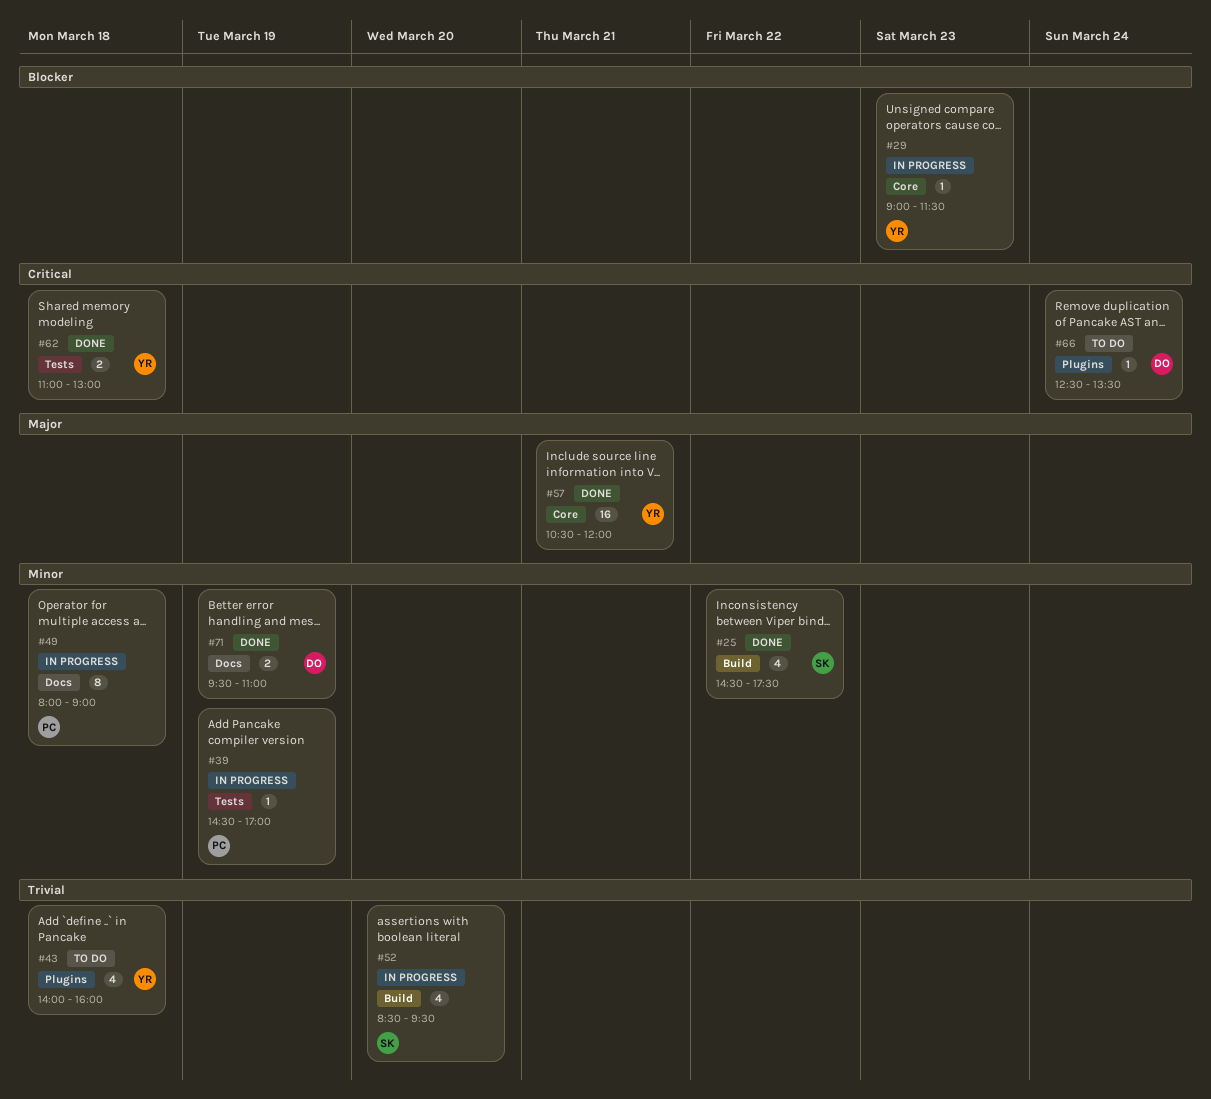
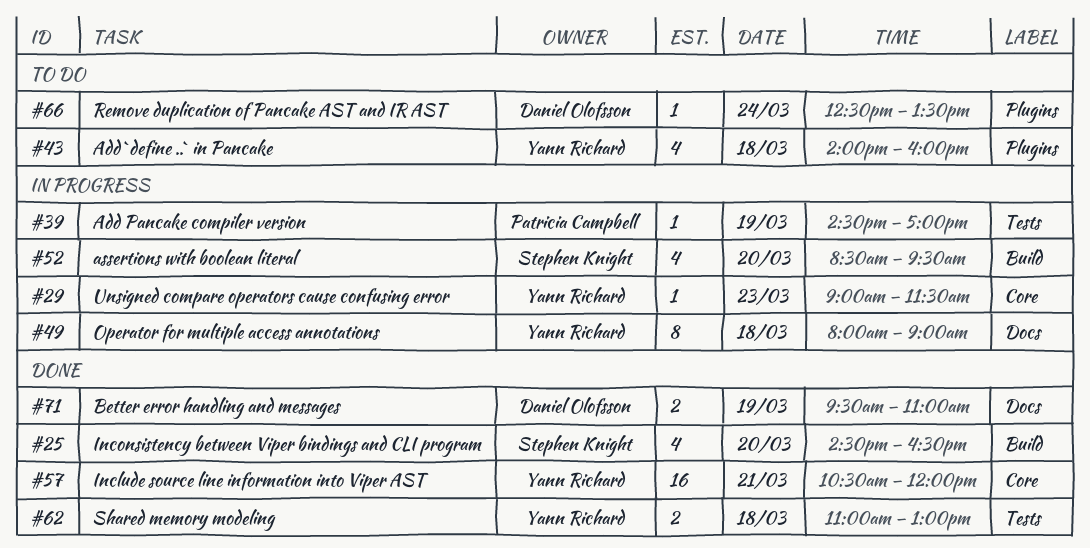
#25, day: Mar 22 -> Mar 20
#25, ends: 17:30 -> 16:30
#49, owner: Patricia Campbell -> Yann Richard

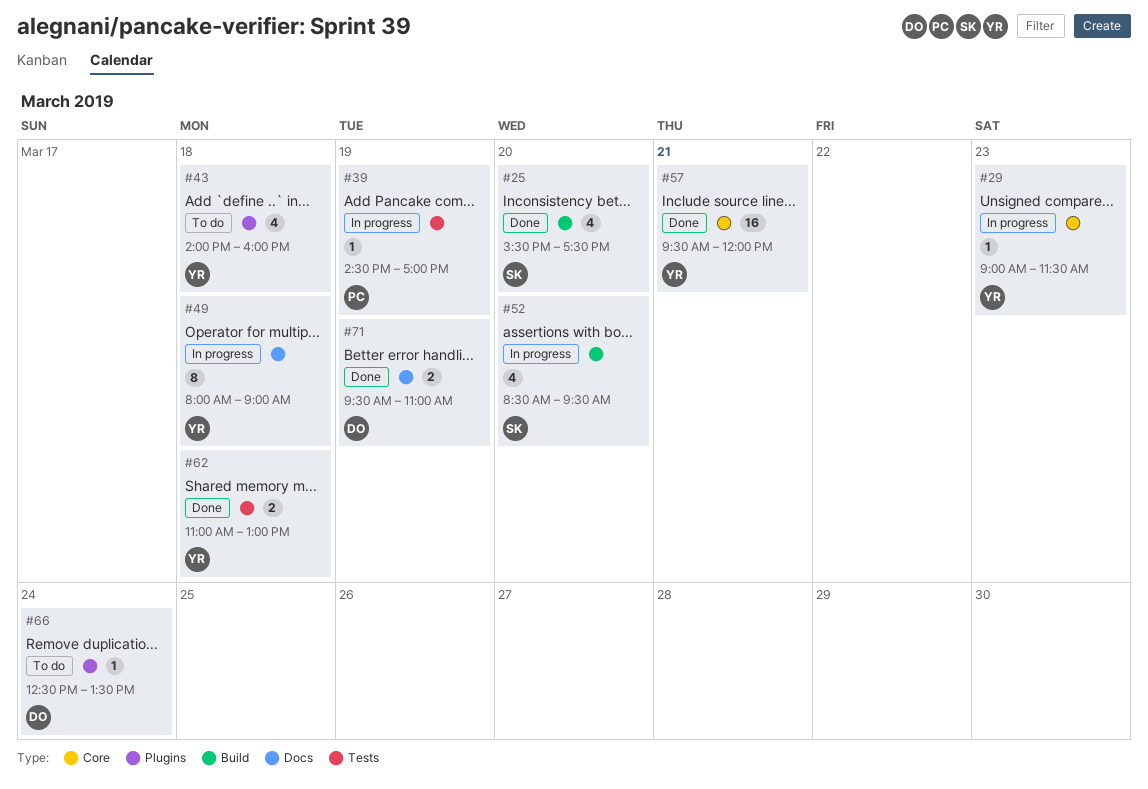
#25, begins: 14:30 -> 15:30
#25, ends: 16:30 -> 17:30
#57, begins: 10:30 -> 09:30

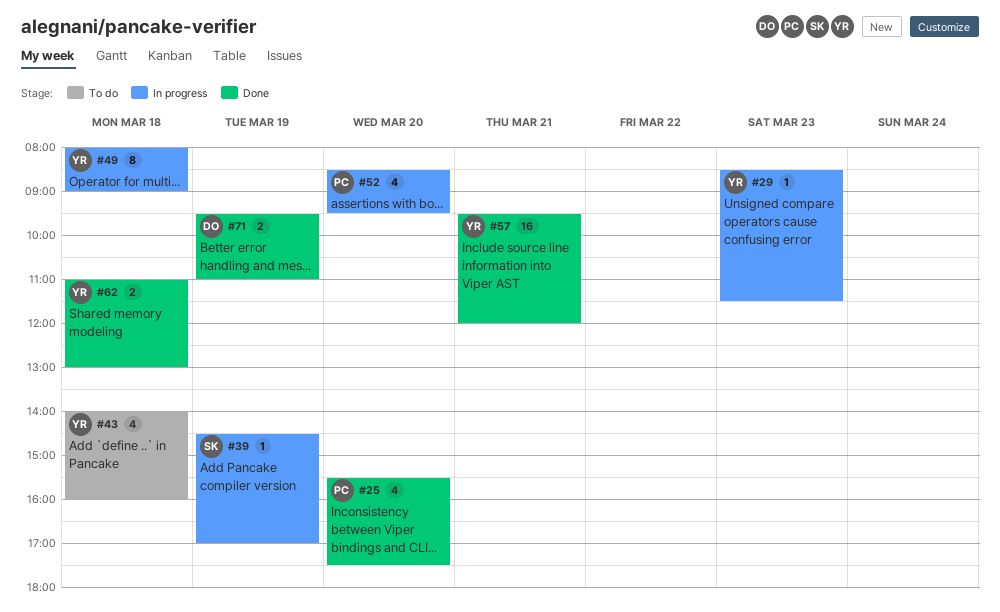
#25, owner: SK -> PC
#29, begins: 09:00 -> 08:30
#39, owner: PC -> SK
#52, owner: SK -> PC
#66: present -> none

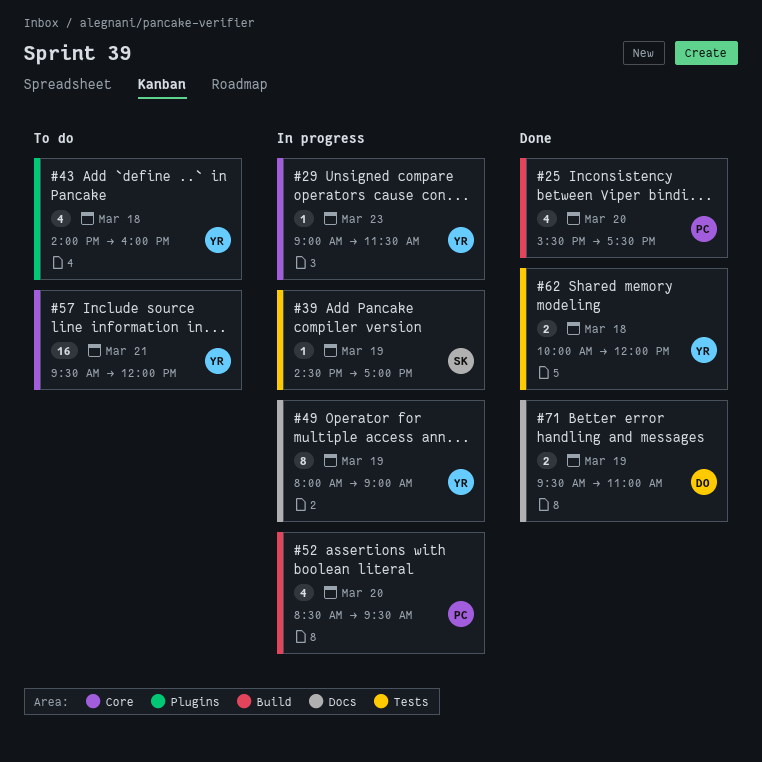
#29, begins: 08:30 -> 09:00
#49, day: Mar 18 -> Mar 19
#57, status: Done -> To do
#62, begins: 11:00 -> 10:00
#62, ends: 13:00 -> 12:00

